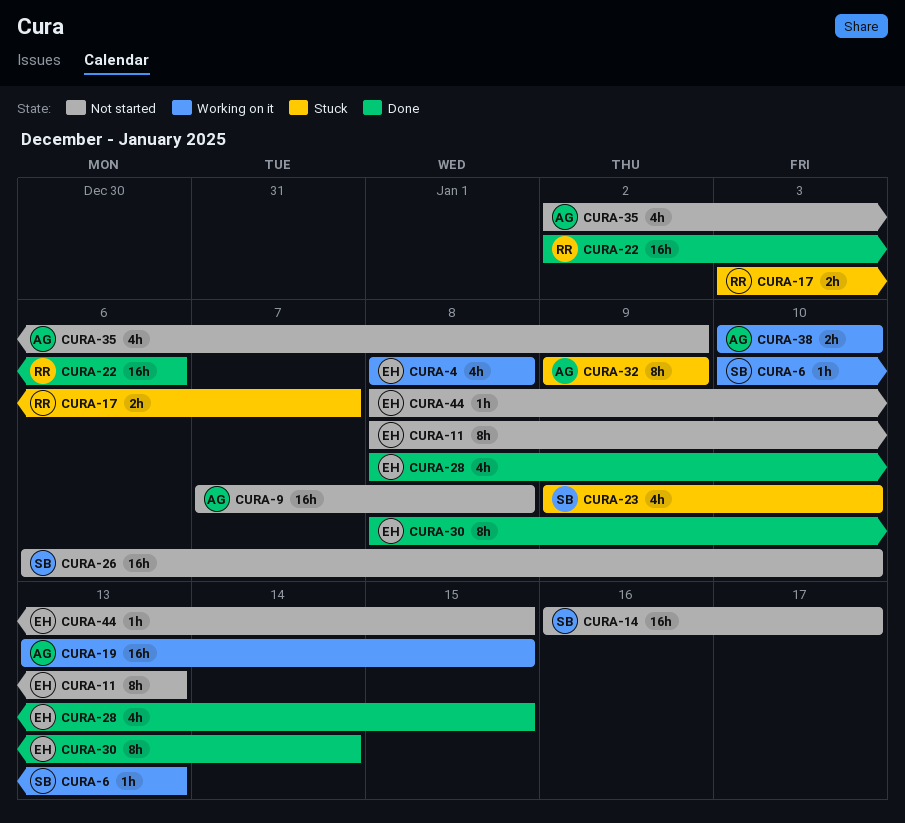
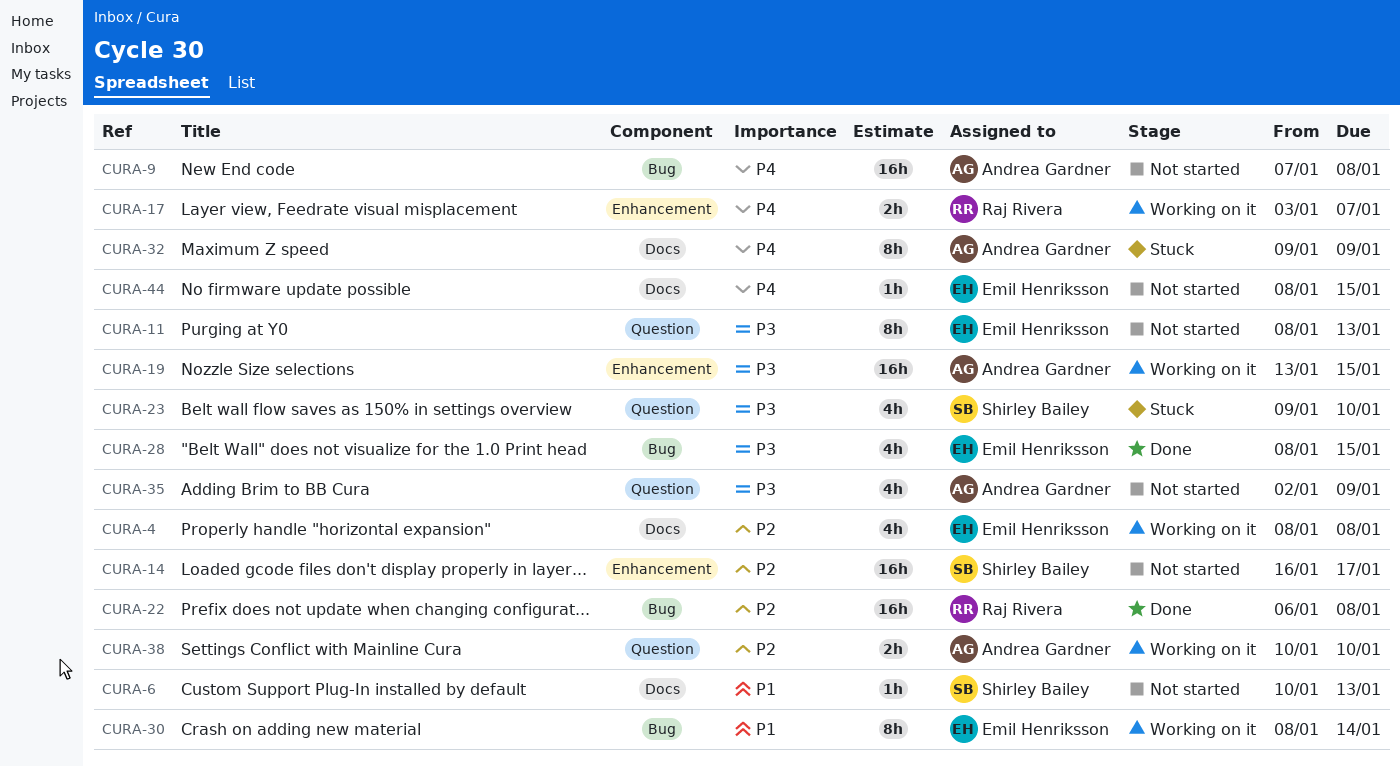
CURA-6, status: Working on it -> Not started
CURA-17, status: Stuck -> Working on it
CURA-22, start: Jan 2 -> Jan 6
CURA-22, due: Jan 6 -> Jan 8
CURA-26: present -> none
CURA-30, status: Done -> Working on it

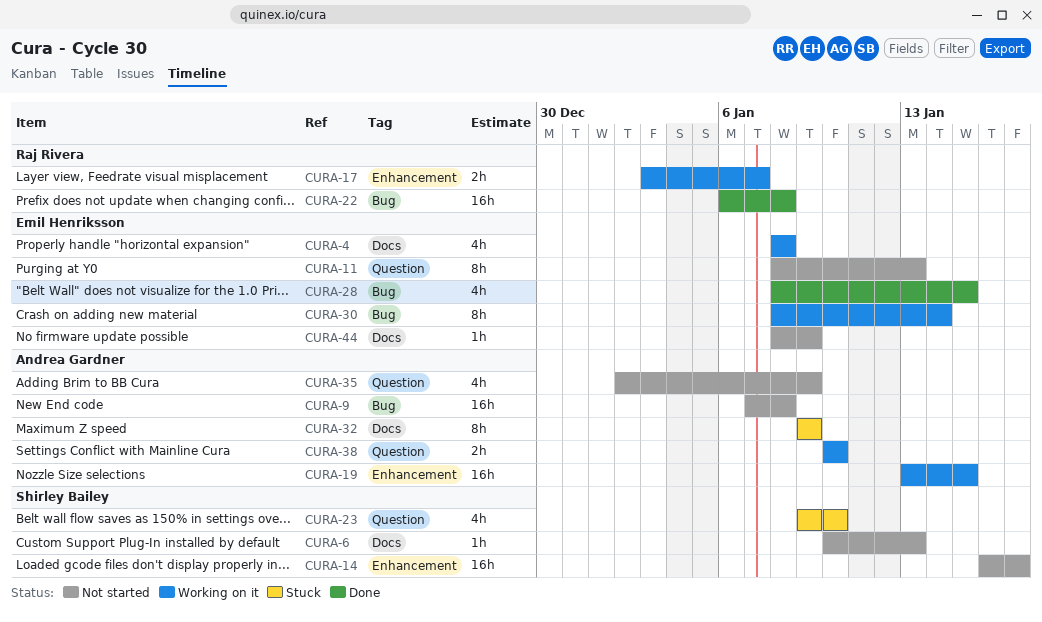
CURA-44, due: Jan 15 -> Jan 9

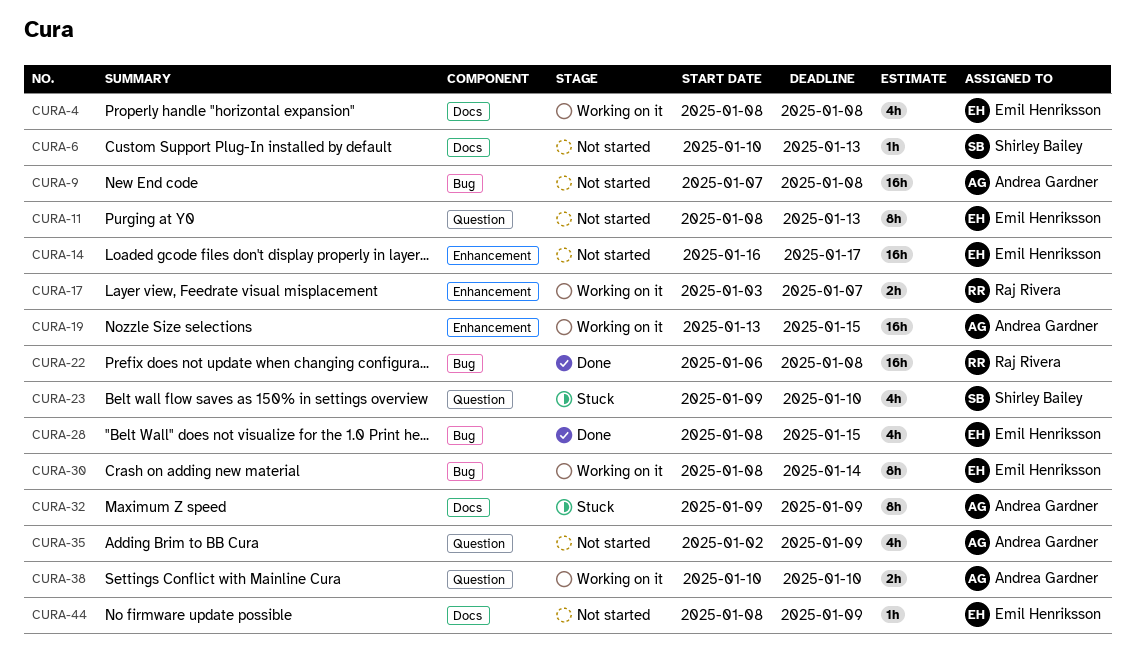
CURA-14, owner: Shirley Bailey -> Emil Henriksson

